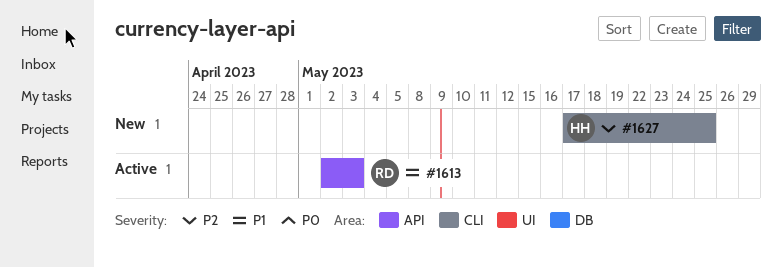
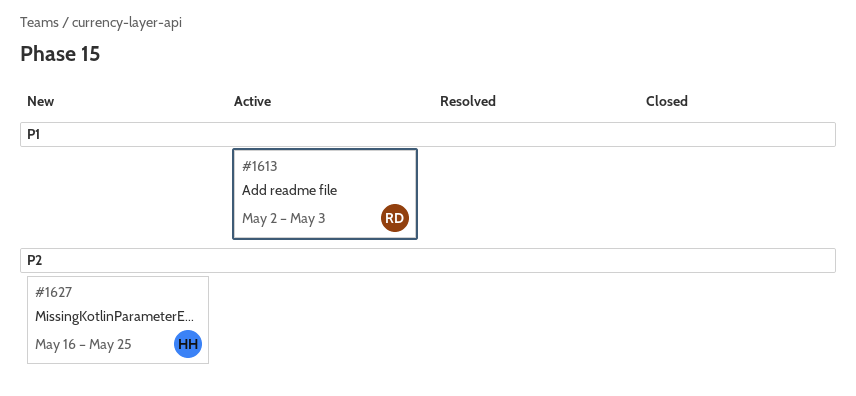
#1627, start: May 17 -> May 16

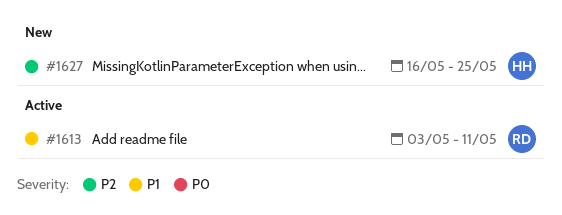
#1613, start: May 2 -> May 3
#1613, due: May 3 -> May 11

